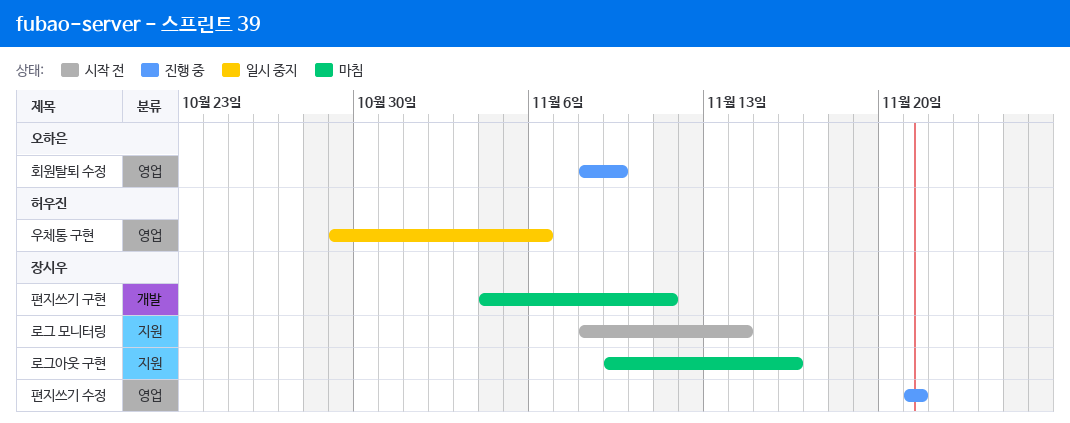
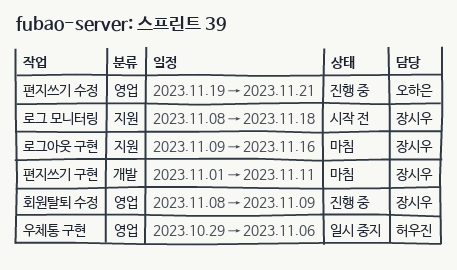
로그 모니터링, due: Nov 14 -> Nov 18
편지쓰기 구현, start: Nov 4 -> Nov 1
편지쓰기 수정, owner: 장시우 -> 오하은
편지쓰기 수정, start: Nov 21 -> Nov 19
회원탈퇴 수정, owner: 오하은 -> 장시우

